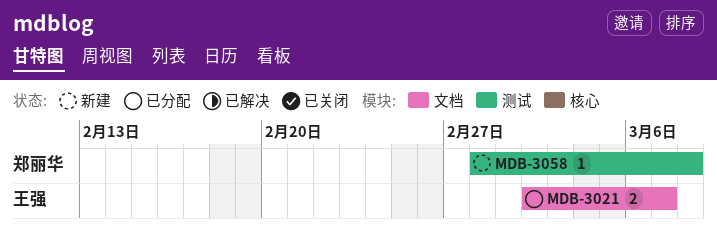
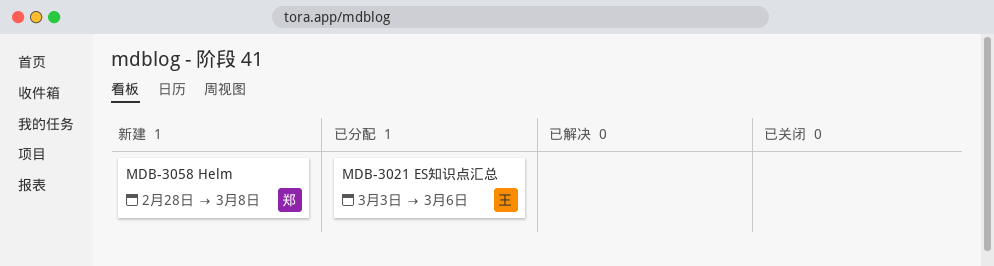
MDB-3021, start: Mar 2 -> Mar 3
MDB-3021, due: Mar 7 -> Mar 6

